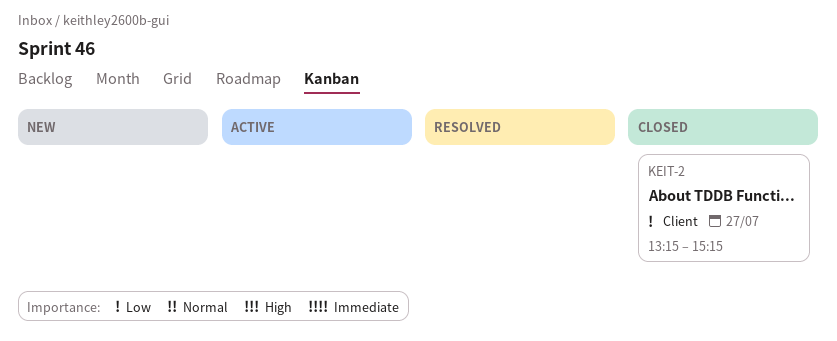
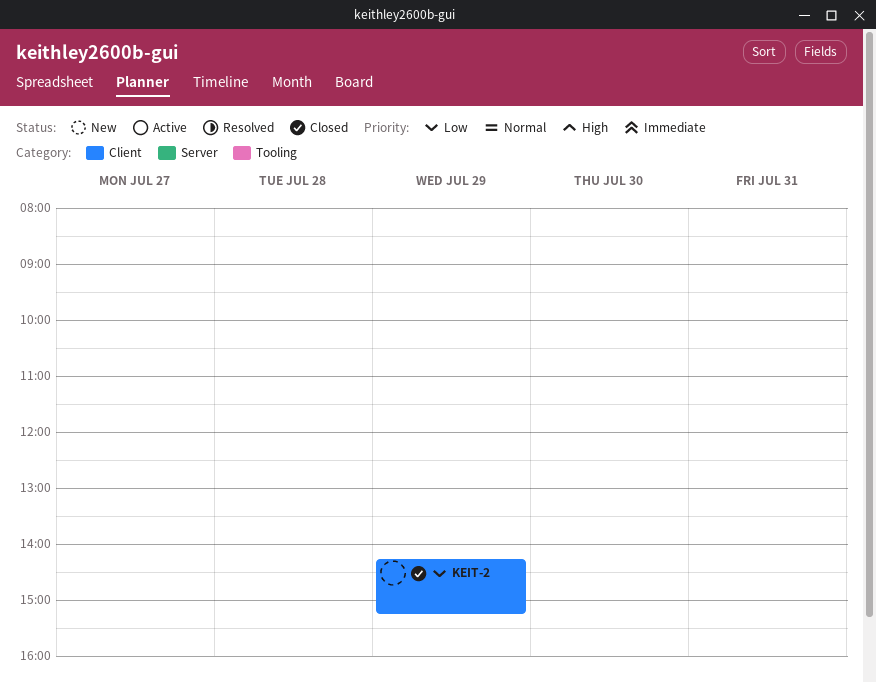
KEIT-2, day: Jul 27 -> Jul 29
KEIT-2, begins: 13:15 -> 14:15

